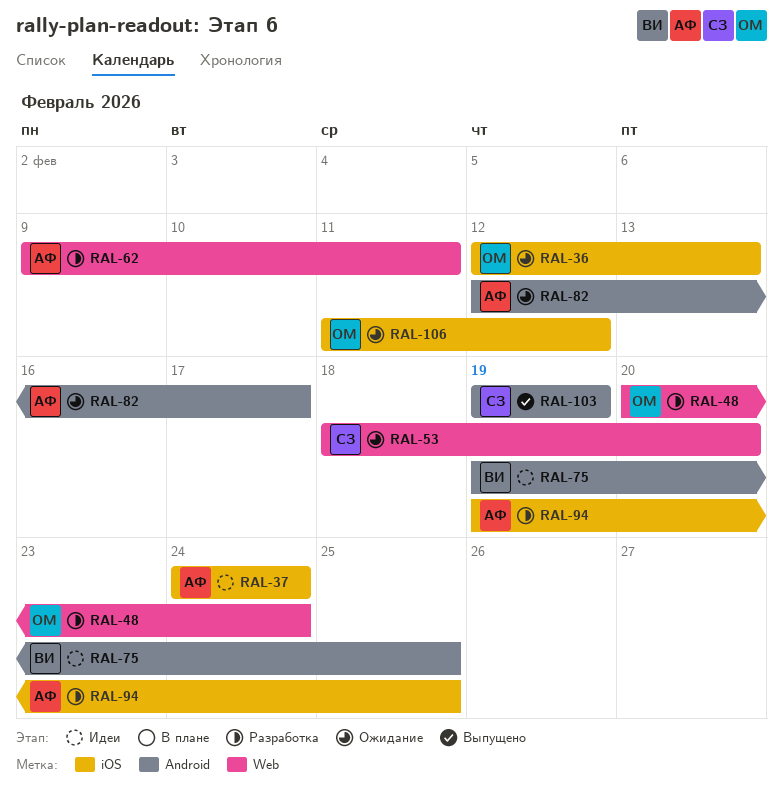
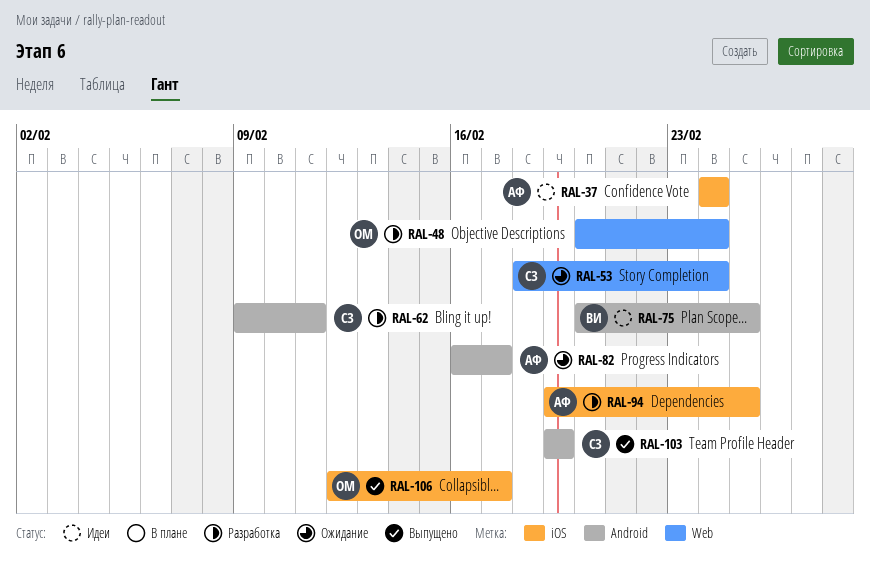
RAL-36: present -> none
RAL-53, due: Feb 20 -> Feb 24
RAL-62, owner: АФ -> СЗ
RAL-62, label: Web -> Android
RAL-75, start: Feb 19 -> Feb 20
RAL-82, start: Feb 12 -> Feb 16
RAL-106, status: Ожидание -> Выпущено
RAL-106, start: Feb 11 -> Feb 12
RAL-106, due: Feb 12 -> Feb 17

